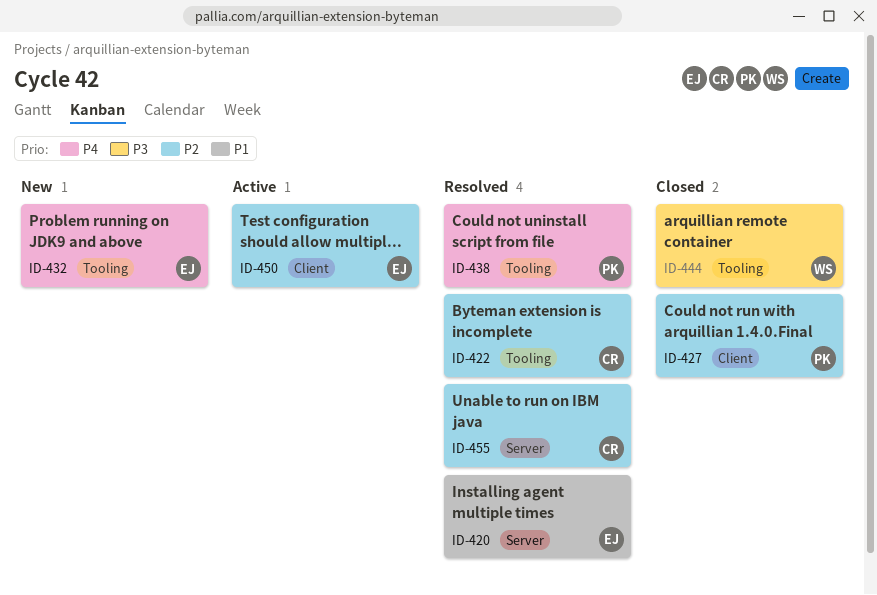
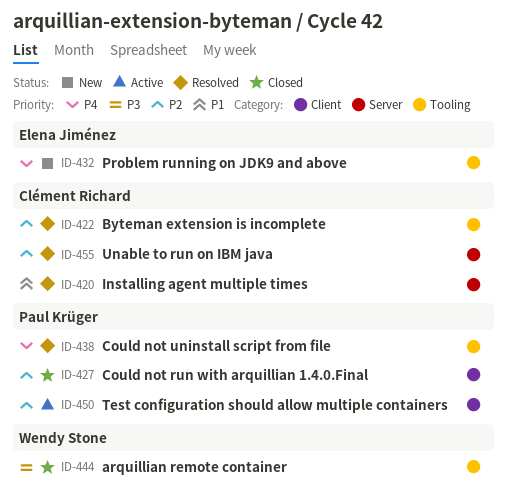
ID-420, owner: Elena Jiménez -> Clément Richard
ID-450, owner: Elena Jiménez -> Paul Krüger

